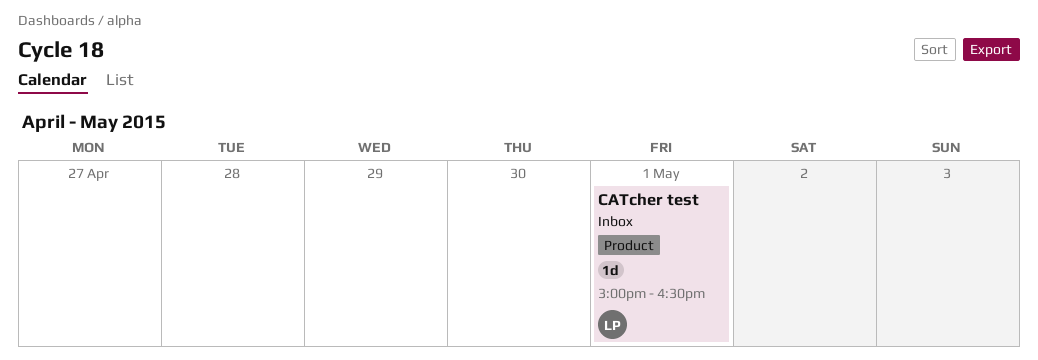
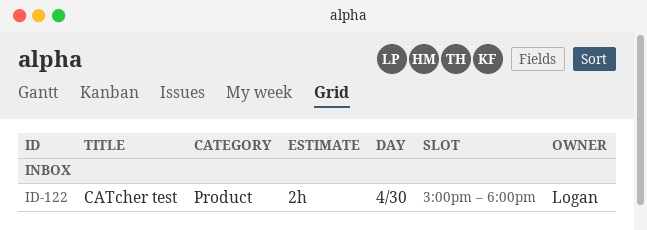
CATcher test, estimate: 1d -> 2h
CATcher test, day: May 1 -> Apr 30
CATcher test, ends: 16:30 -> 18:00

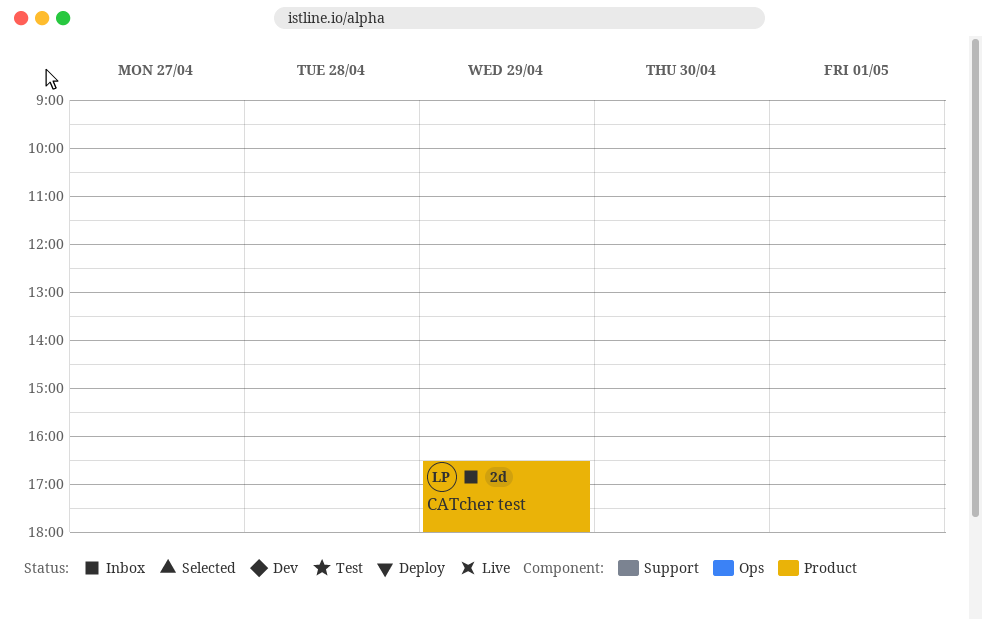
CATcher test, estimate: 2h -> 2d
CATcher test, day: Apr 30 -> Apr 29
CATcher test, begins: 15:00 -> 16:30

